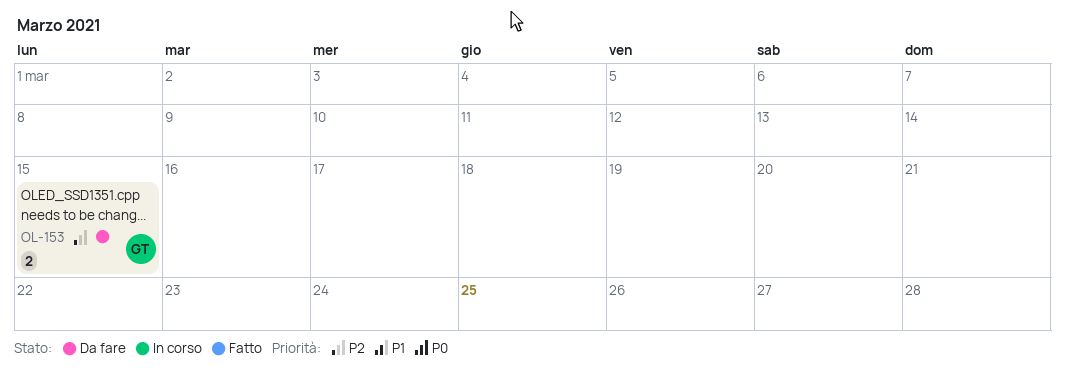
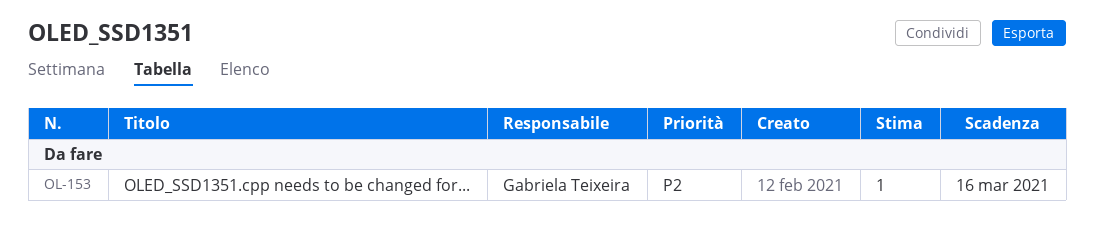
OL-153, estimate: 2 -> 1
OL-153, due: Mar 15 -> Mar 16

